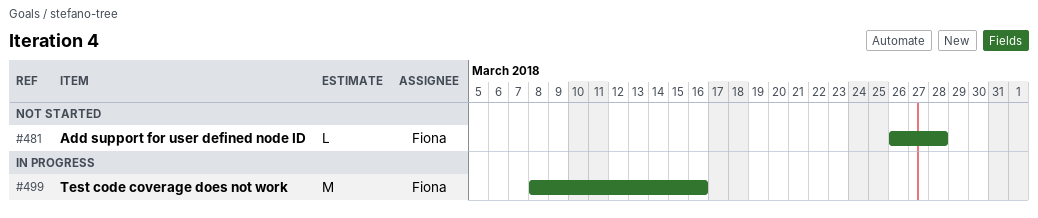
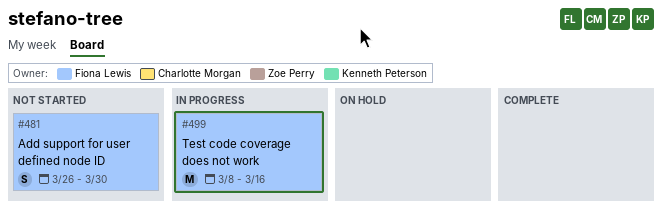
#481, estimate: L -> S
#481, due: Mar 28 -> Mar 30

